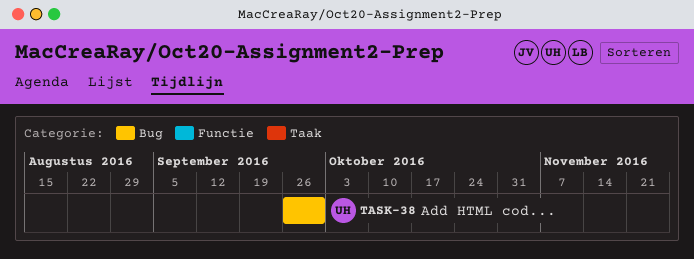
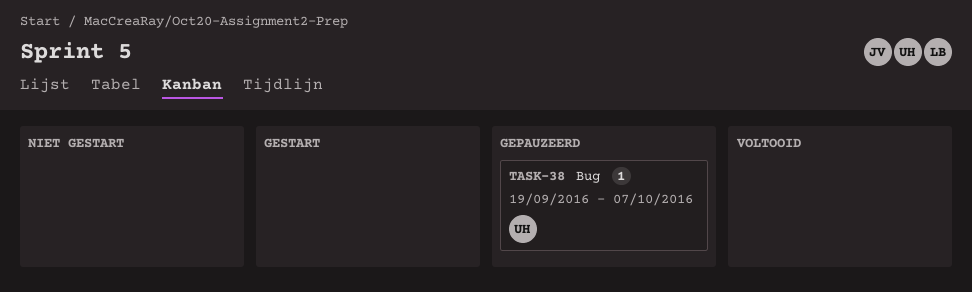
TASK-38, start: Sep 26 -> Sep 19
TASK-38, due: Sep 30 -> Oct 7

